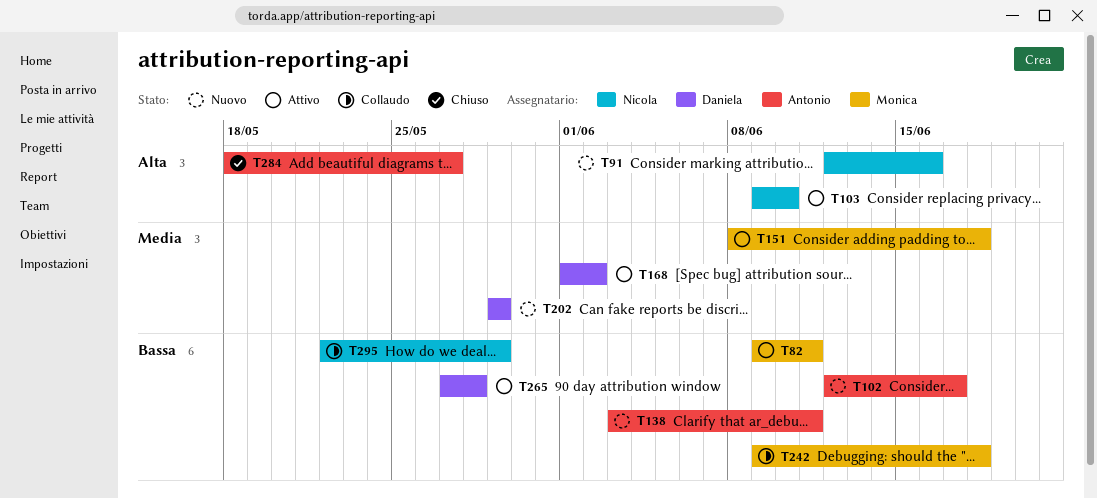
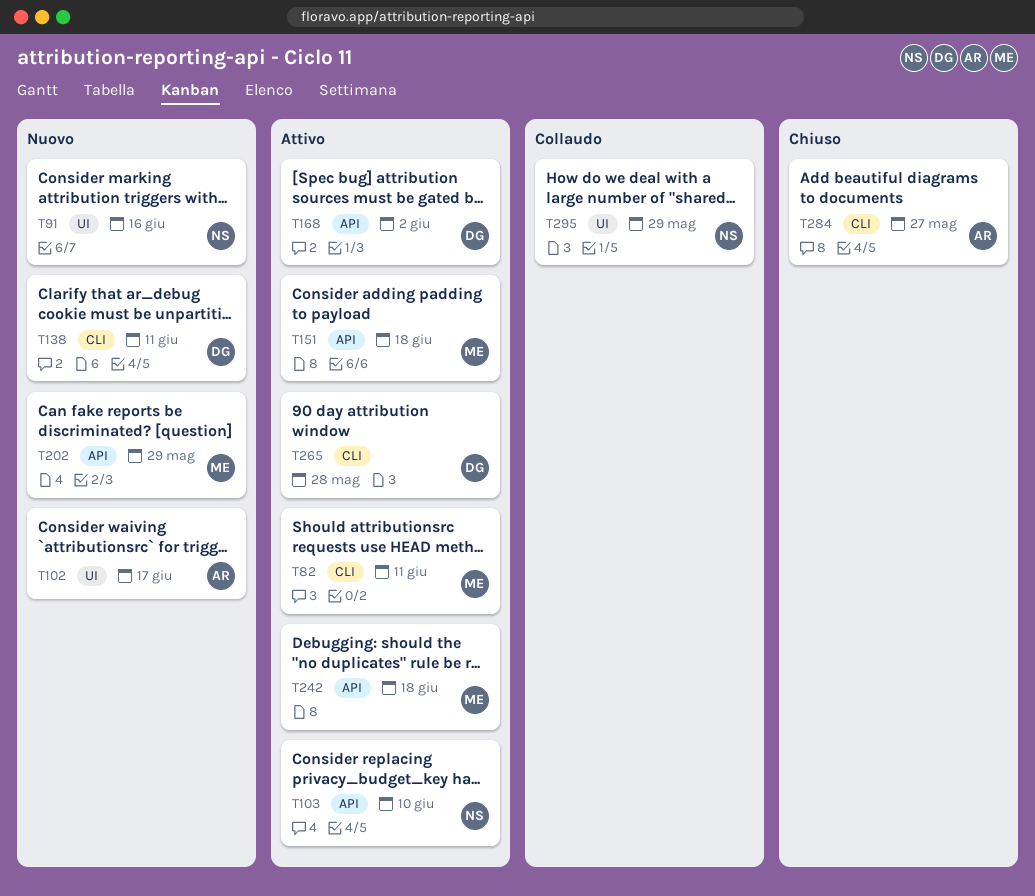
T138, owner: Antonio -> Daniela
T202, owner: Daniela -> Monica
T242, status: Collaudo -> Attivo

